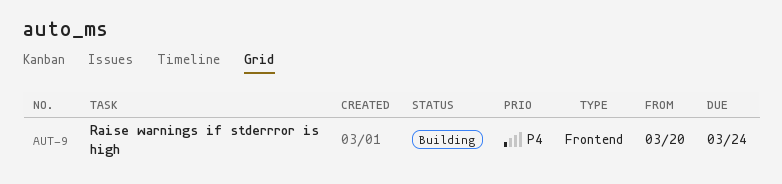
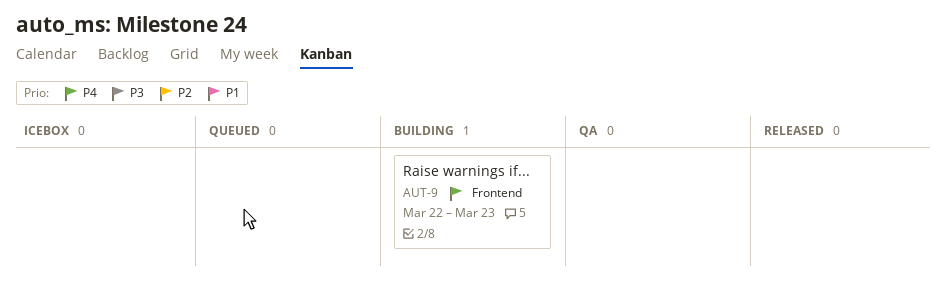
AUT-9, start: Mar 20 -> Mar 22
AUT-9, due: Mar 24 -> Mar 23

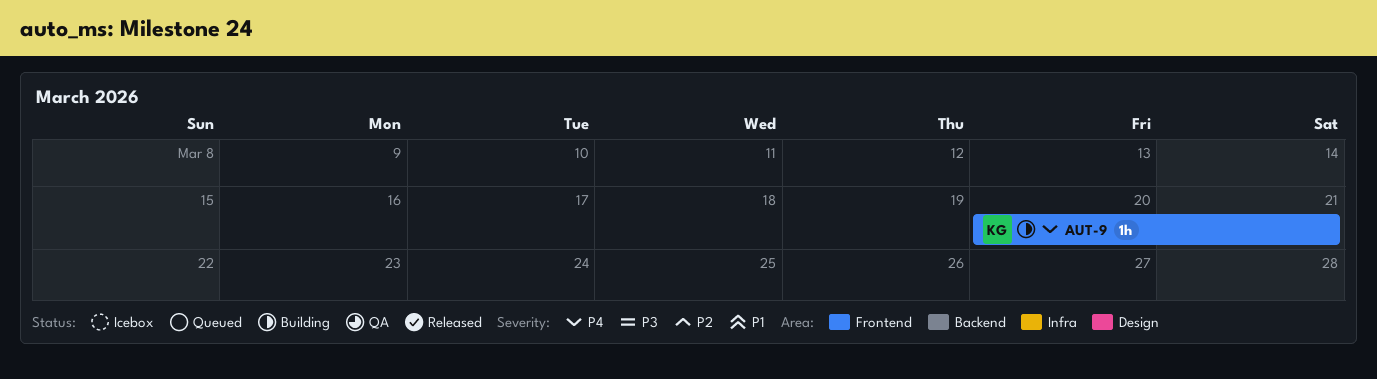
AUT-9, start: Mar 22 -> Mar 20
AUT-9, due: Mar 23 -> Mar 21

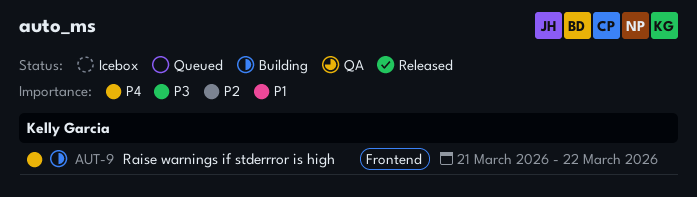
AUT-9, start: Mar 20 -> Mar 21
AUT-9, due: Mar 21 -> Mar 22

